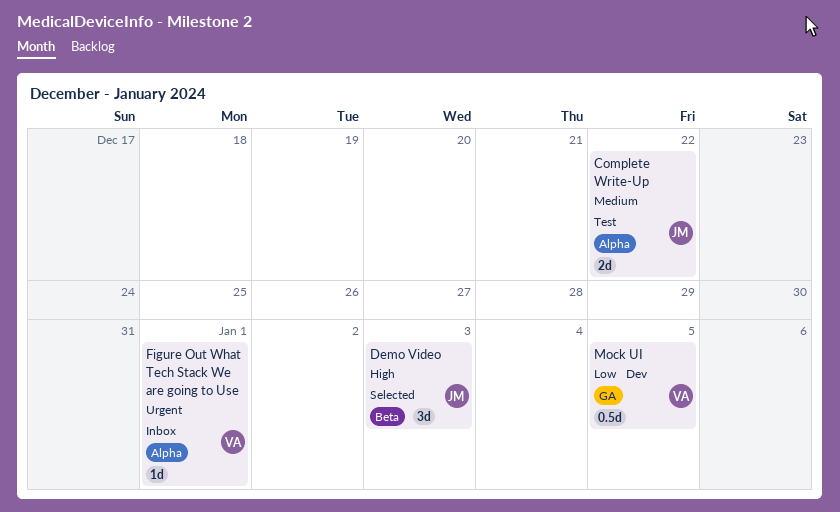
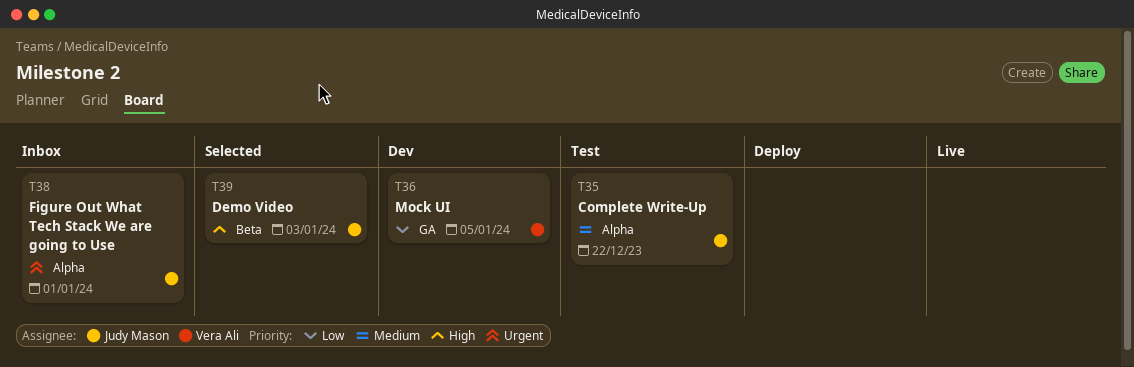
Figure Out What Tech Stack We are going to Use, owner: Vera Ali -> Judy Mason

